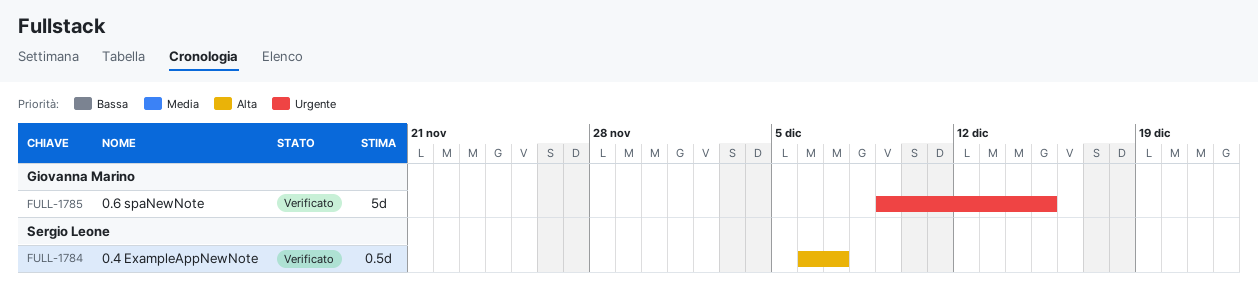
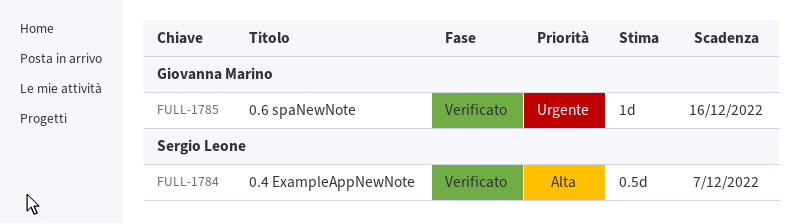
FULL-1785, estimate: 5d -> 1d
FULL-1785, due: Dec 15 -> Dec 16

